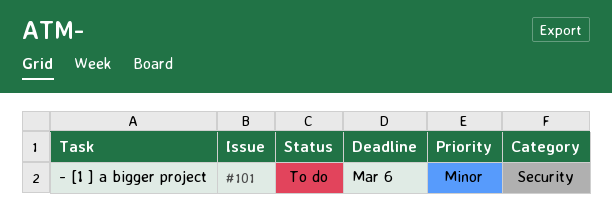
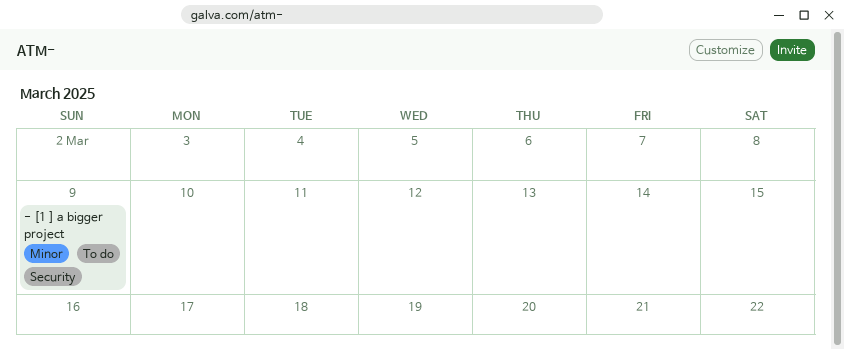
- [1 ] a bigger project, due: Mar 6 -> Mar 9

